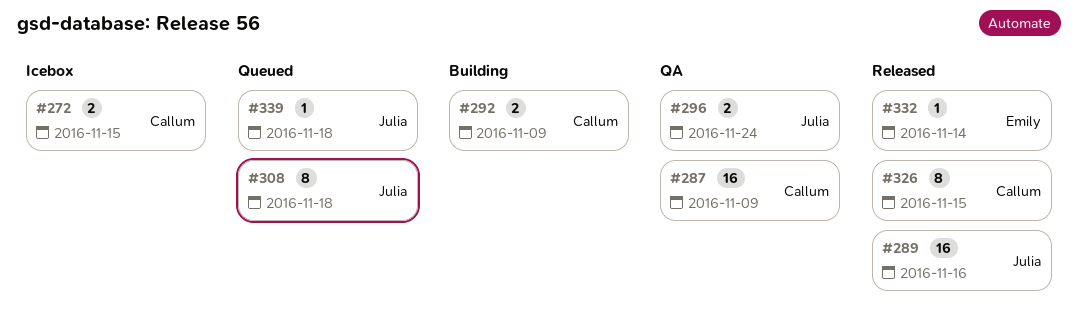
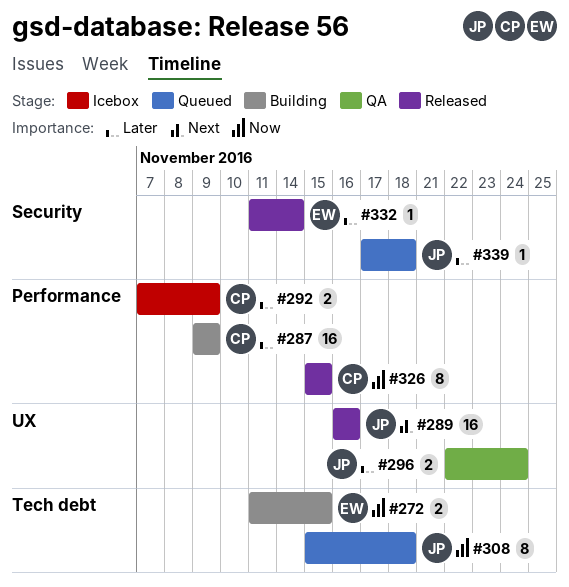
#272, status: Icebox -> Building
#272, owner: Callum -> Emily
#287, status: QA -> Building
#292, status: Building -> Icebox

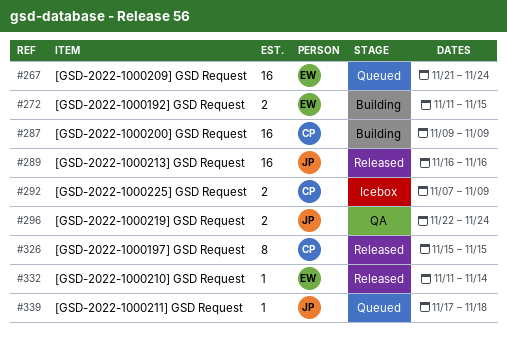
#267: none -> present
#308: present -> none

